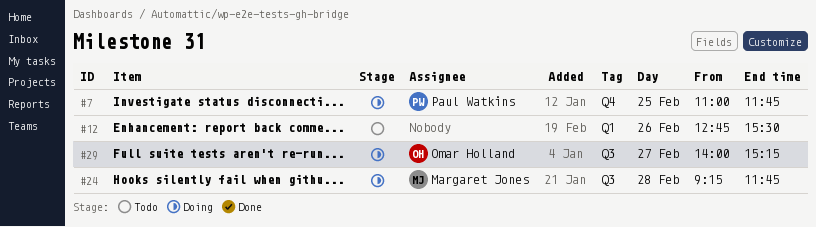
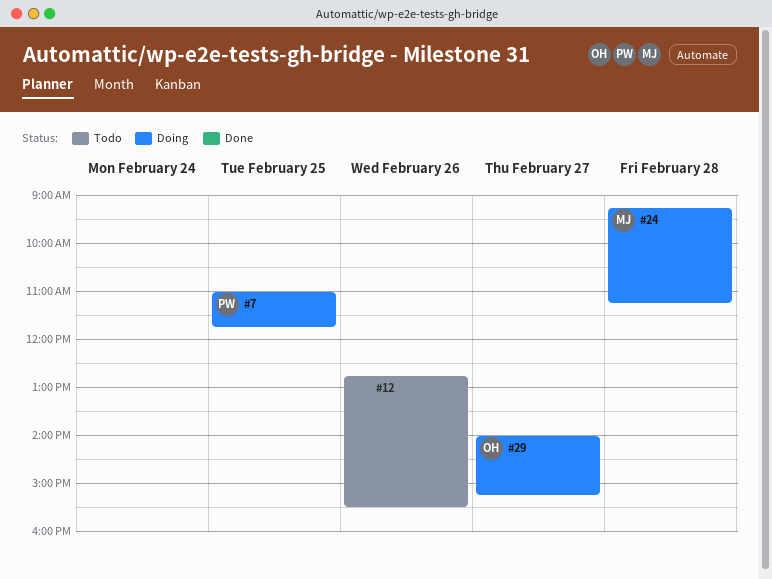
#24, ends: 11:45 -> 11:15

